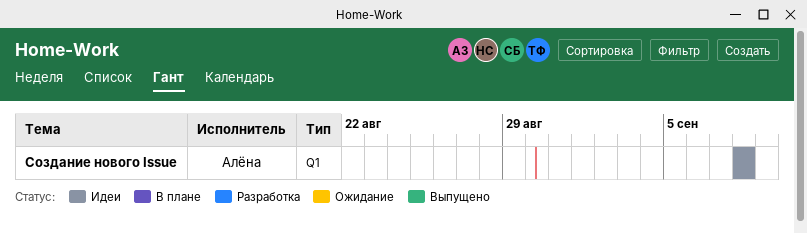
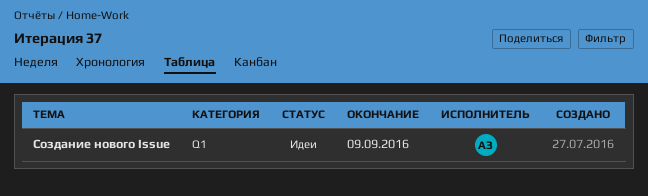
Создание нового Issue, due: Sep 8 -> Sep 9

